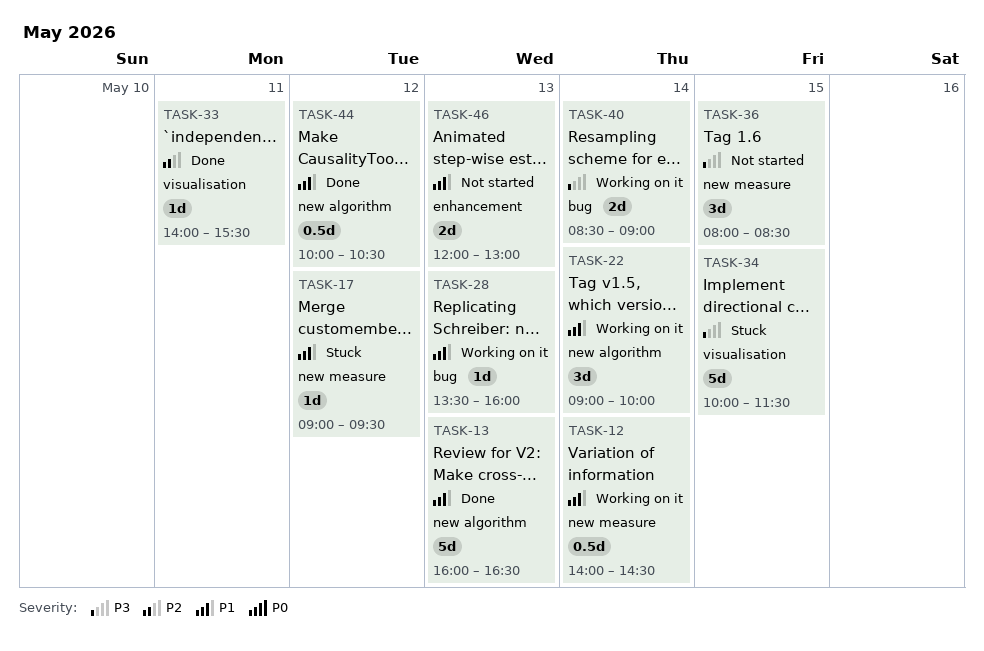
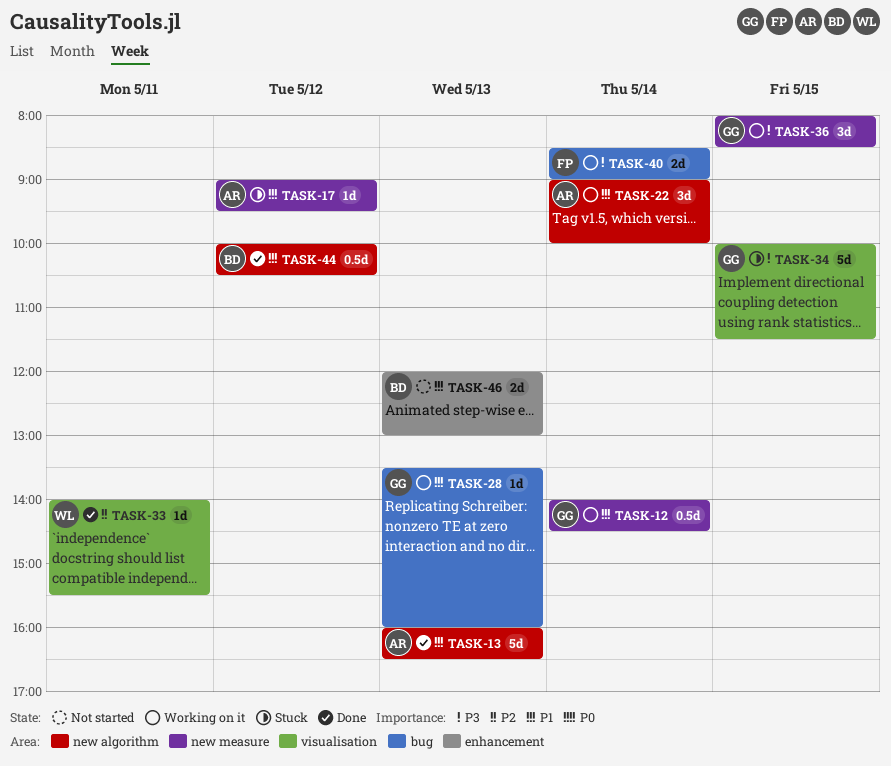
TASK-36, status: Not started -> Working on it

